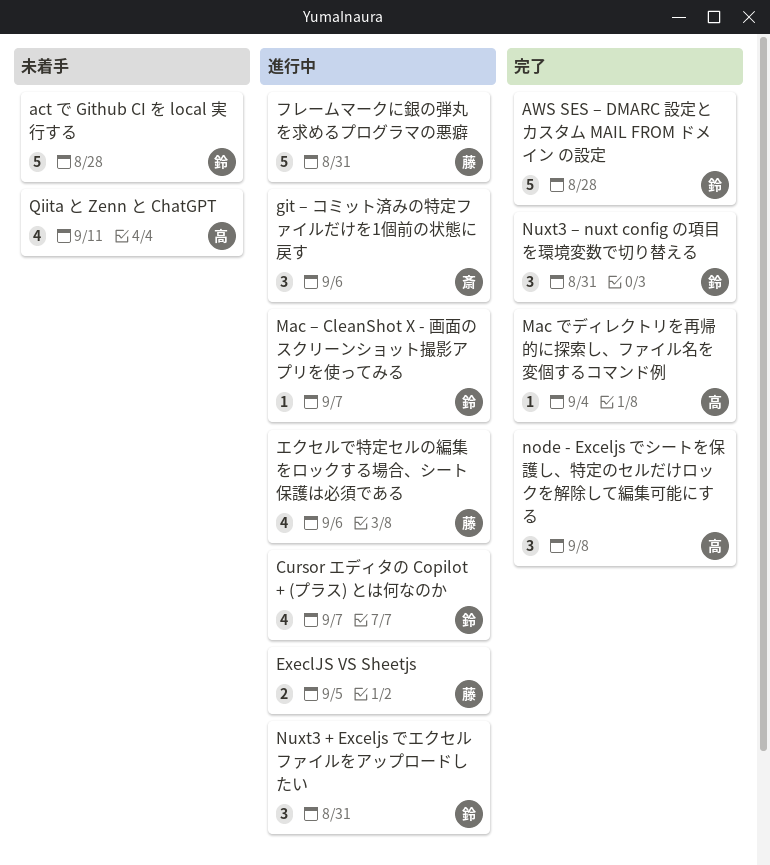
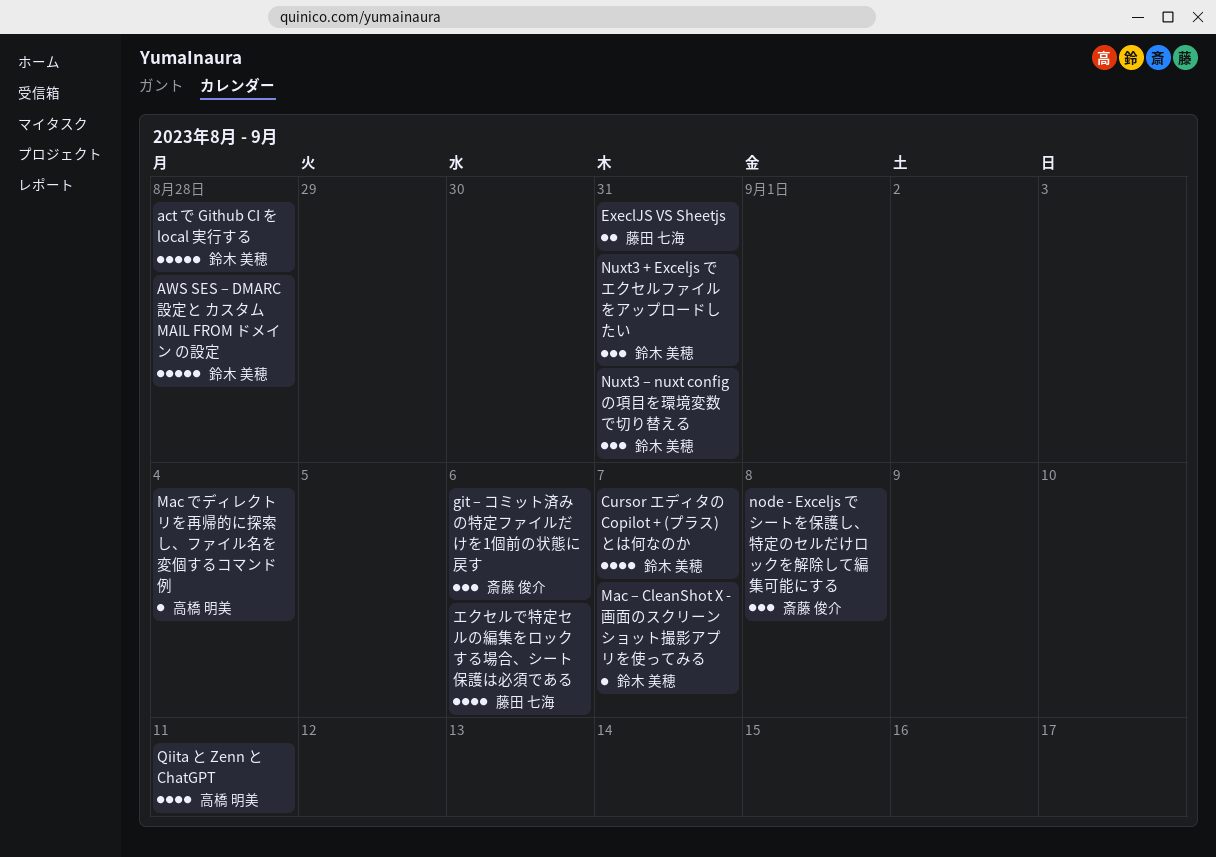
ExeclJS VS Sheetjs, due: Sep 5 -> Aug 31
node - Exceljs でシートを保護し、特定のセルだけロックを解除して編集可能にする, owner: 高橋 明美 -> 斎藤 俊介
フレームマークに銀の弾丸を求めるプログラマの悪癖: present -> none

